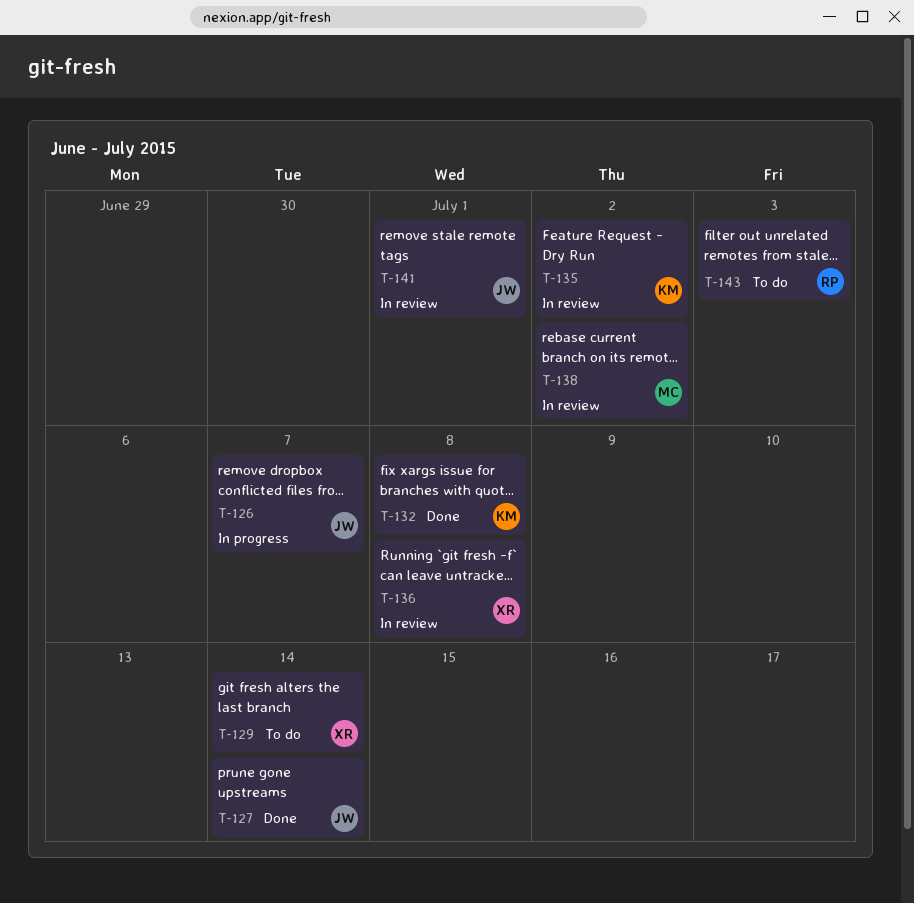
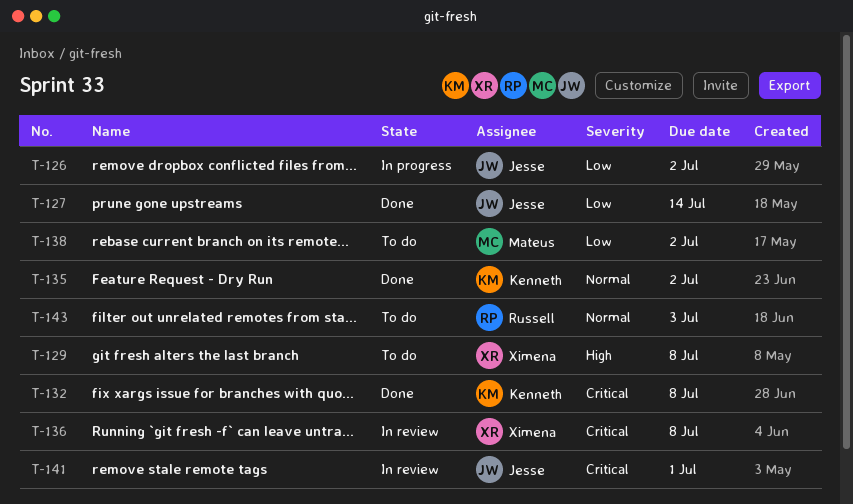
T-126, due: Jul 7 -> Jul 2
T-129, due: Jul 14 -> Jul 8
T-135, status: In review -> Done
T-138, status: In review -> To do

